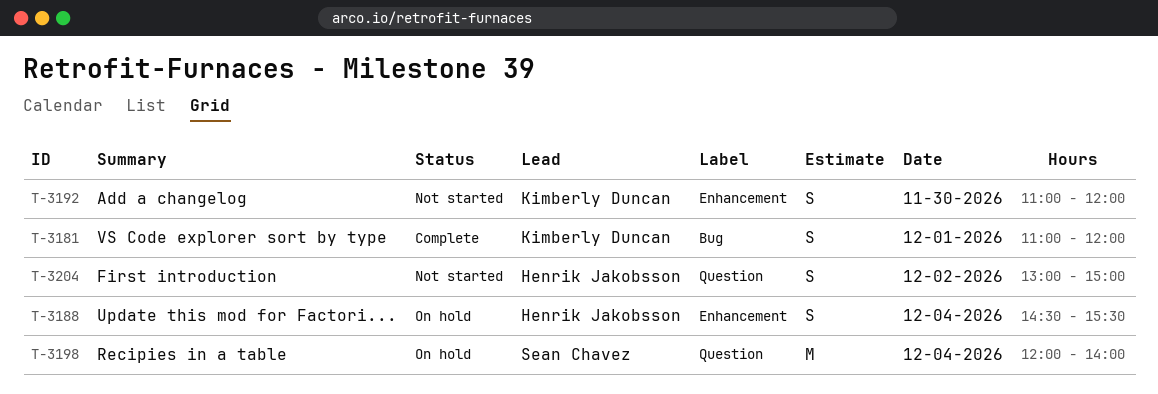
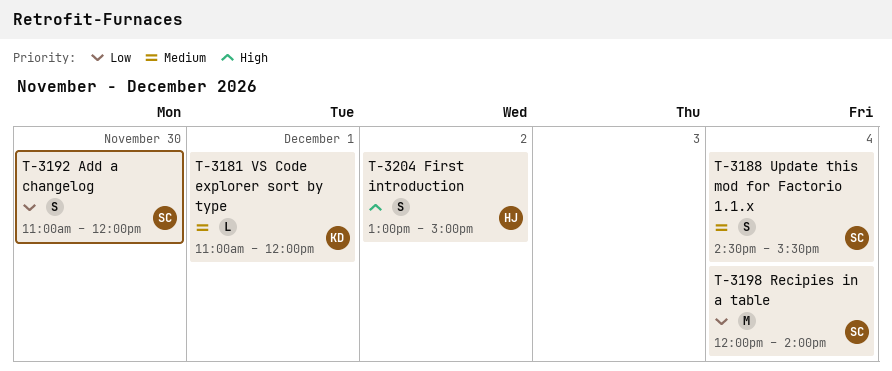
T-3181, estimate: S -> L
T-3188, owner: Henrik Jakobsson -> Sean Chavez
T-3192, owner: Kimberly Duncan -> Sean Chavez

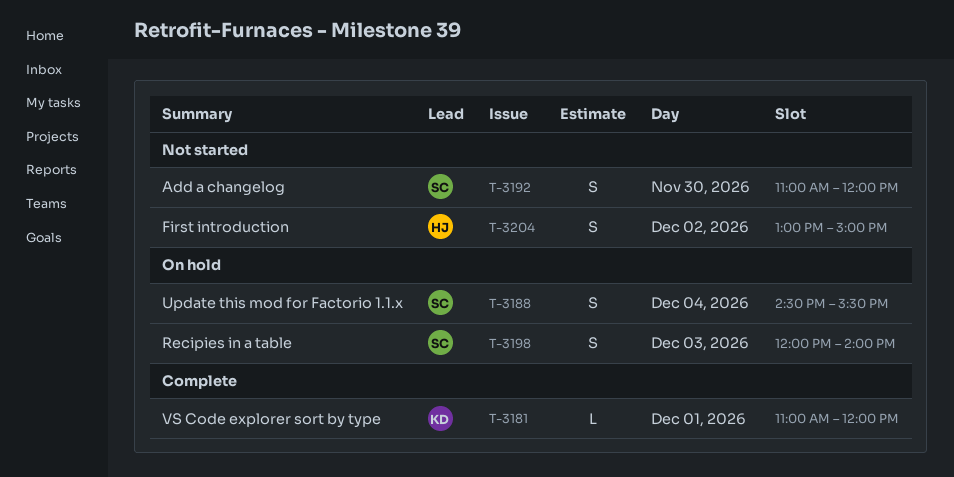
T-3198, estimate: M -> S
T-3198, day: Dec 4 -> Dec 3

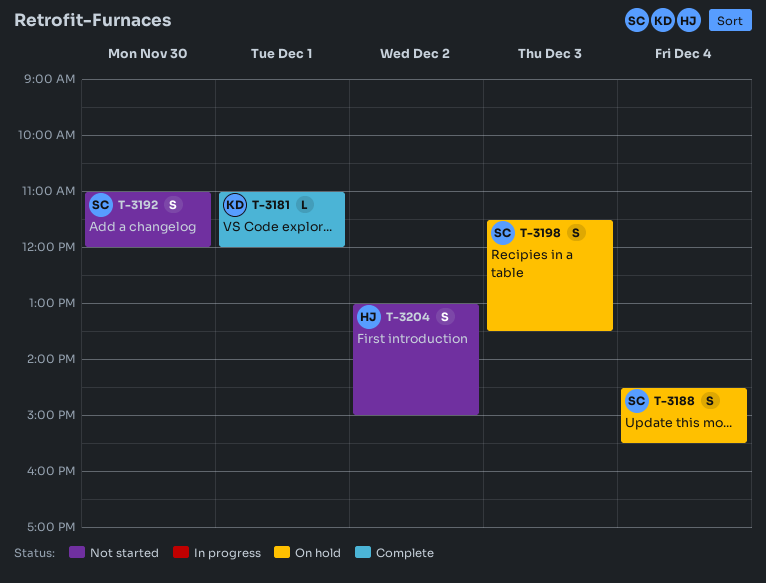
T-3198, begins: 12:00 -> 11:30
T-3198, ends: 14:00 -> 13:30

